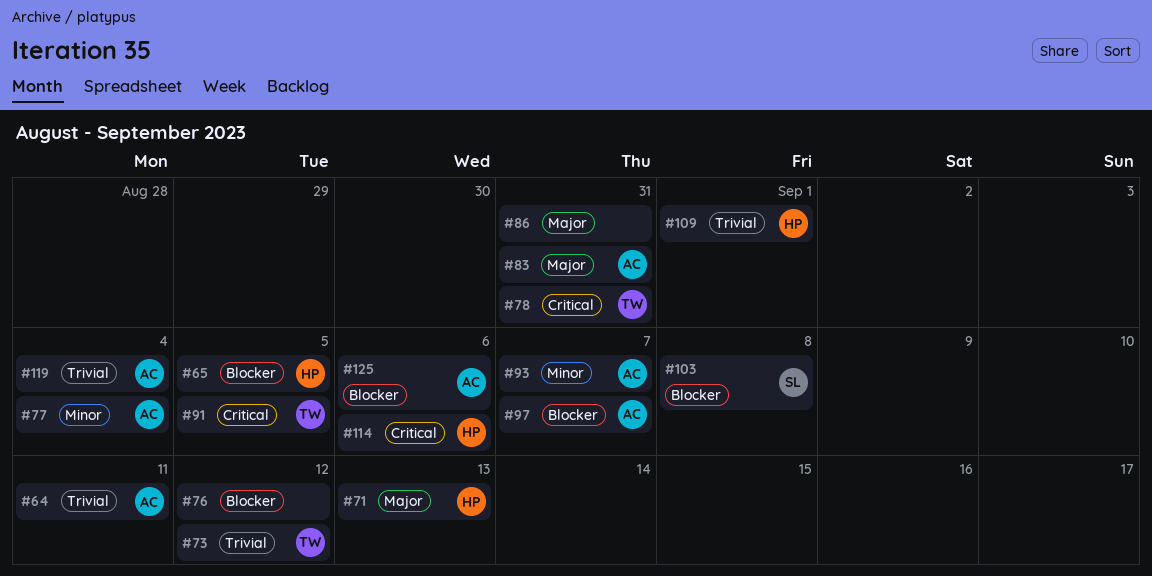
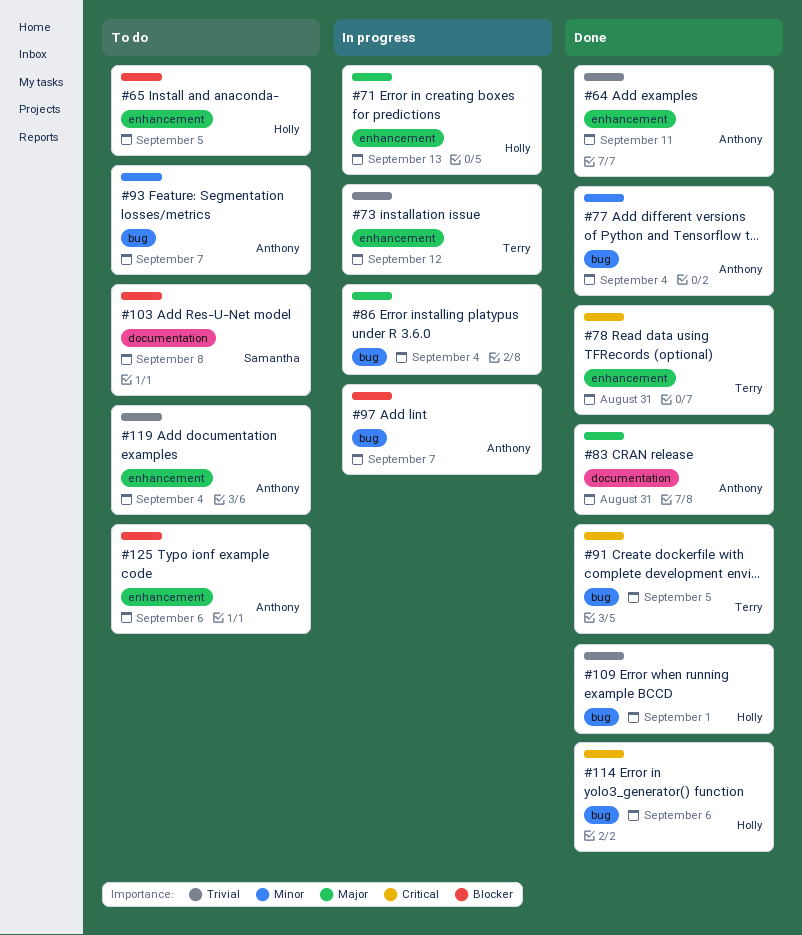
#76: present -> none
#86, due: Aug 31 -> Sep 4

